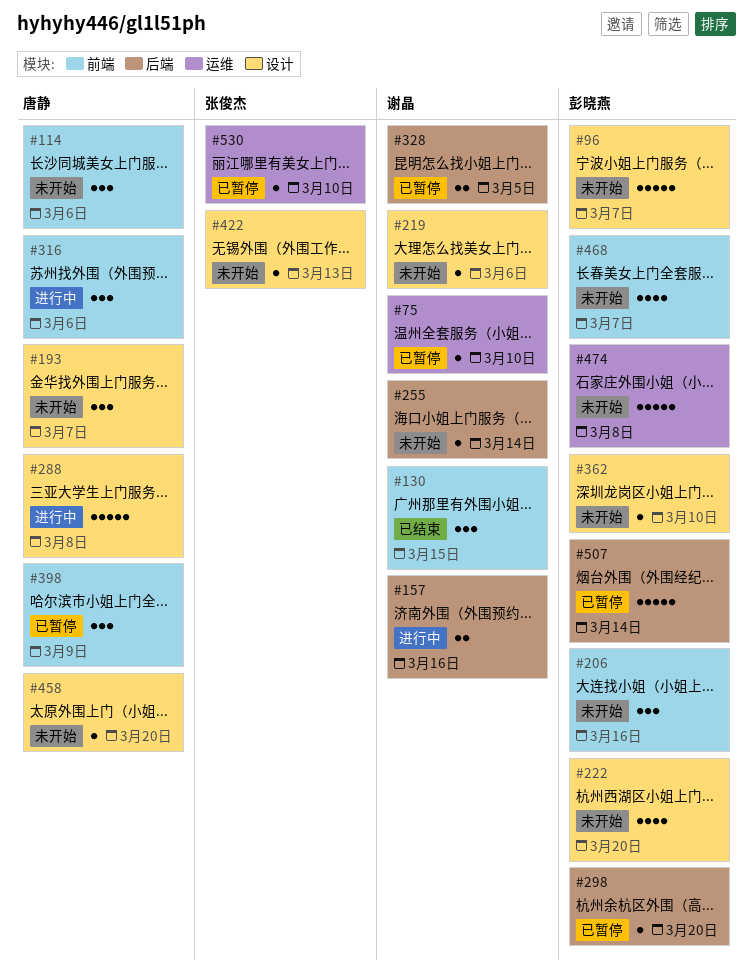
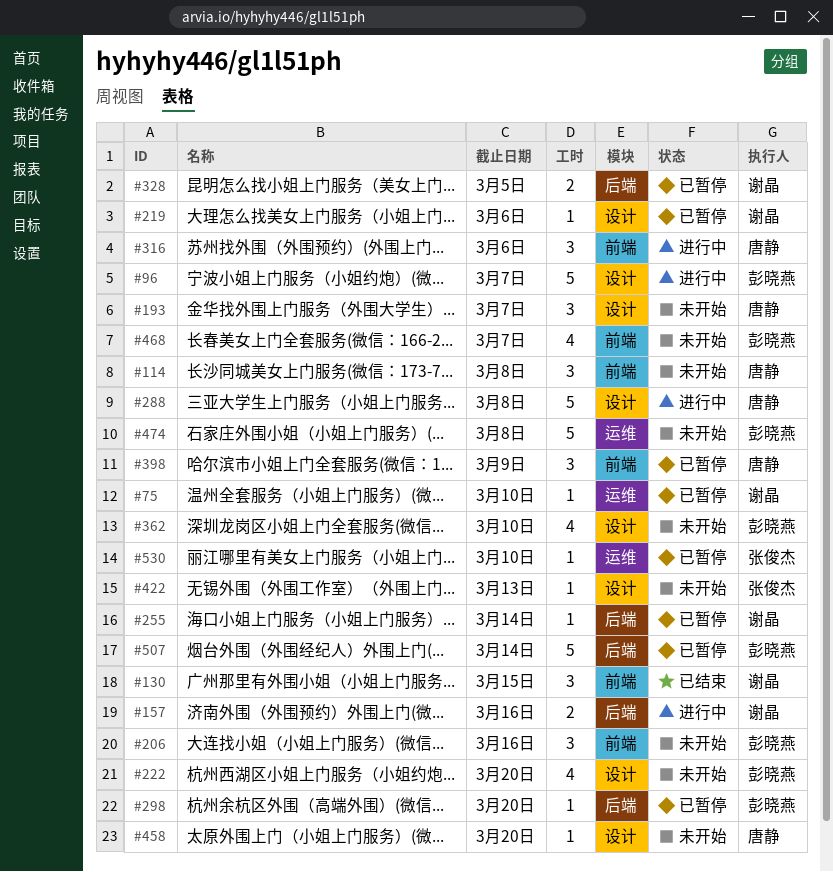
#96, status: 未开始 -> 进行中
#114, due: Mar 6 -> Mar 8
#219, status: 未开始 -> 已暂停
#255, status: 未开始 -> 已暂停
#362, estimate: 1 -> 4

